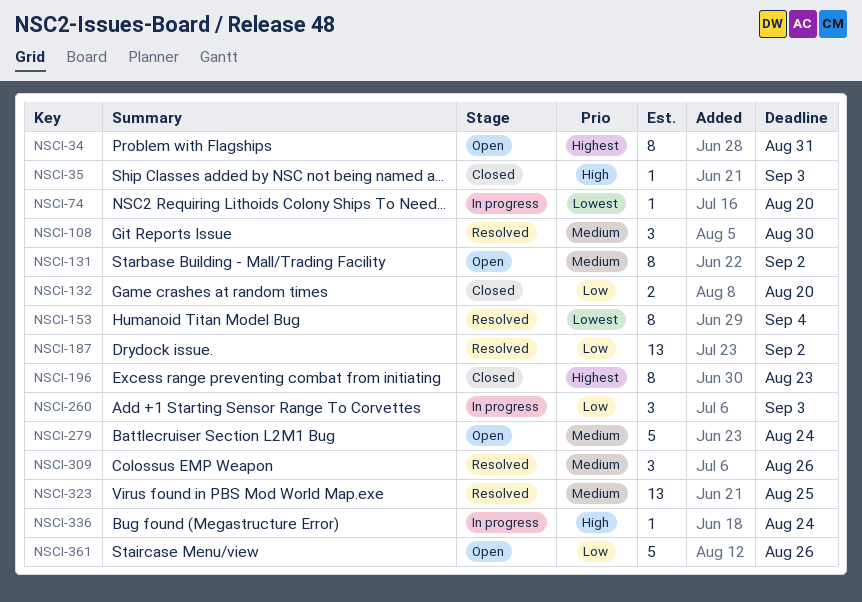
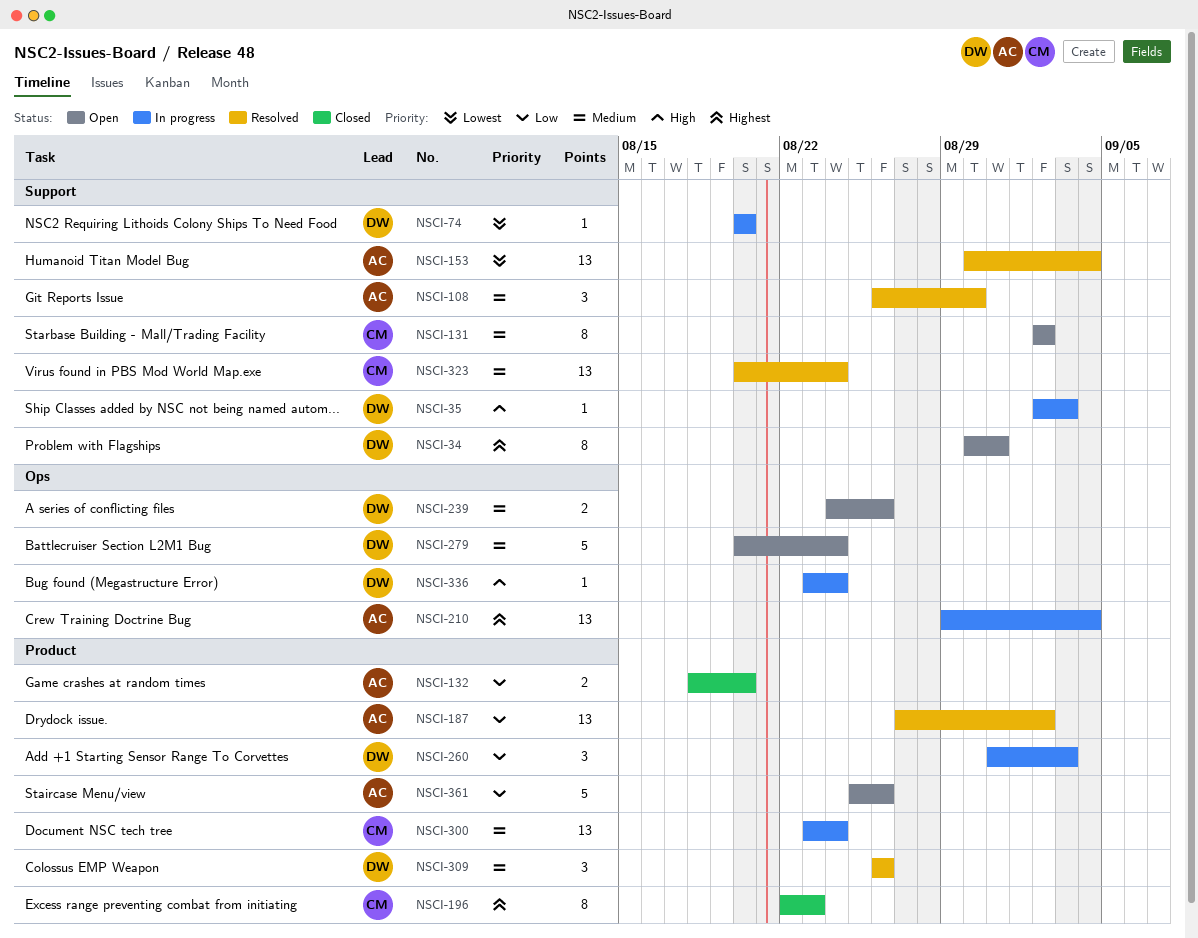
NSCI-35, status: Closed -> In progress
NSCI-153, estimate: 8 -> 13
NSCI-210: none -> present
NSCI-239: none -> present
NSCI-300: none -> present
NSCI-323, due: Aug 25 -> Aug 24

